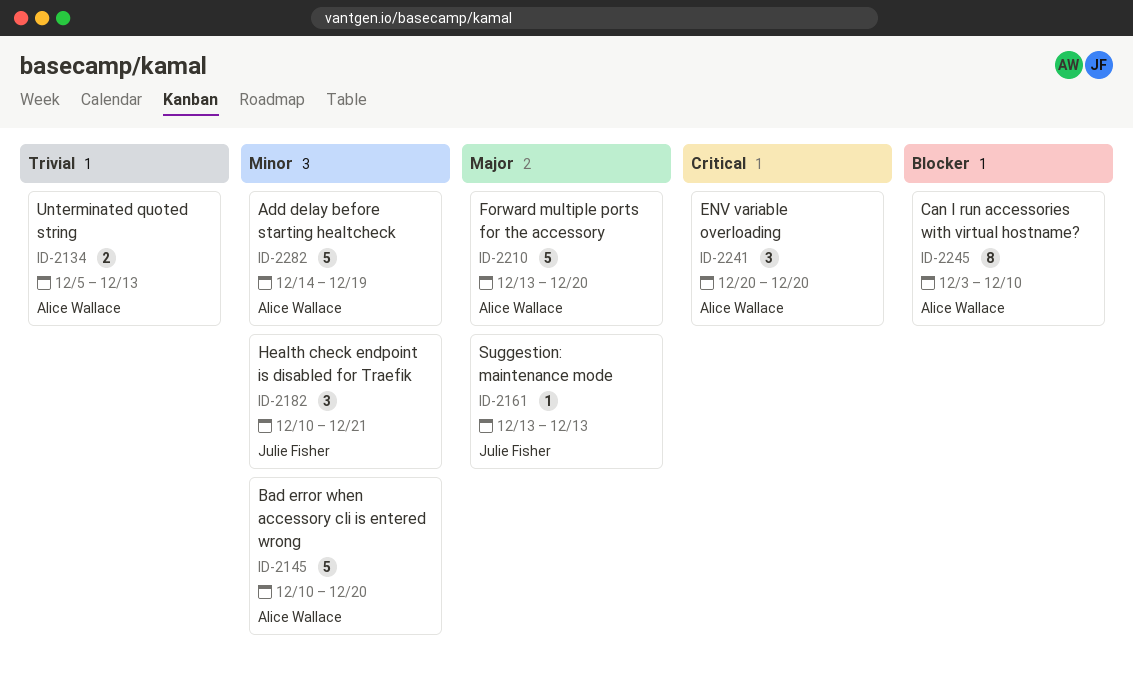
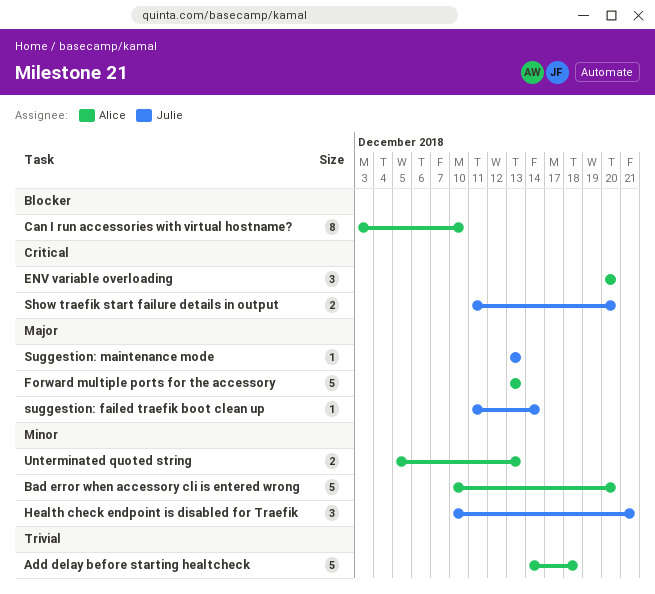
Add delay before starting healtcheck, priority: Minor -> Trivial
Add delay before starting healtcheck, due: Dec 19 -> Dec 18
Forward multiple ports for the accessory, due: Dec 20 -> Dec 13
Show traefik start failure details in output: none -> present
suggestion: failed traefik boot clean up: none -> present
Unterminated quoted string, priority: Trivial -> Minor

